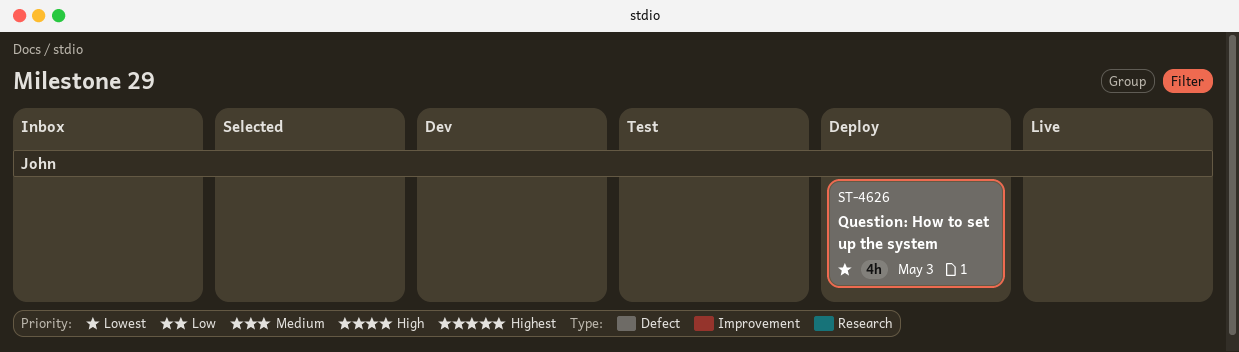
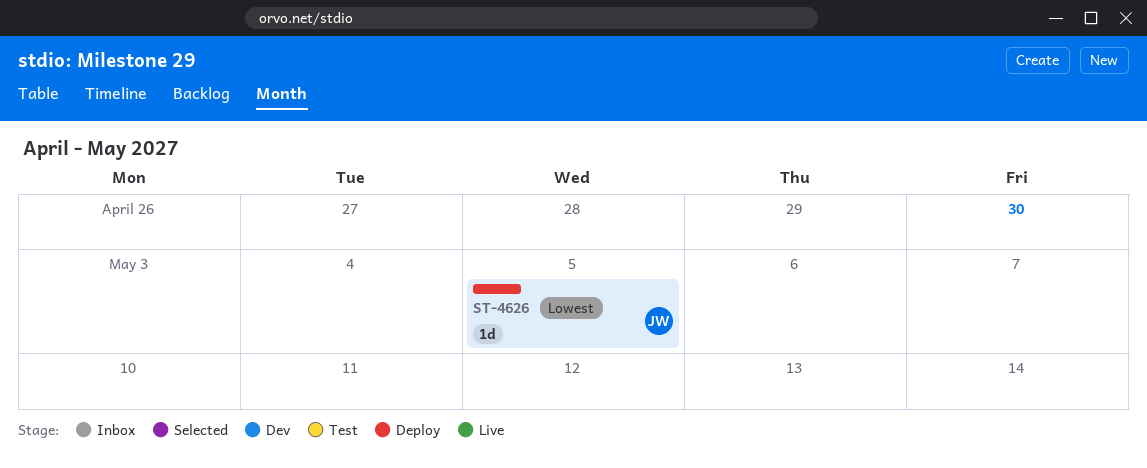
ST-4626, estimate: 4h -> 1d
ST-4626, due: May 3 -> May 5

